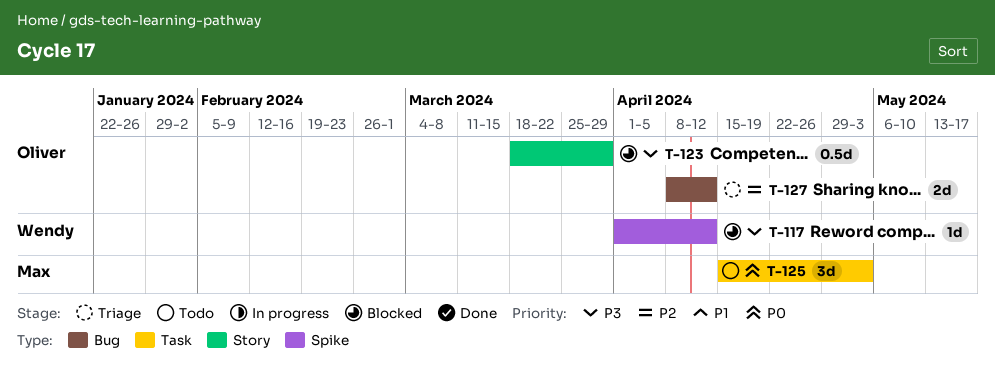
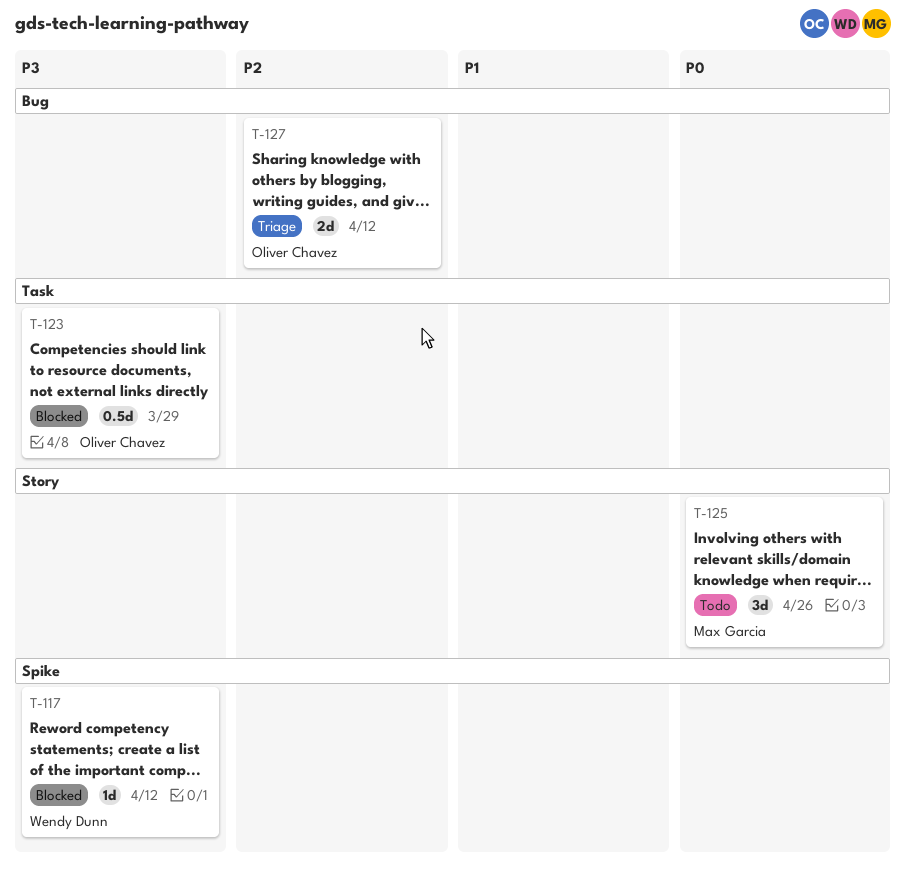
T-123, label: Story -> Task
T-125, label: Task -> Story
T-125, due: May 3 -> Apr 26

